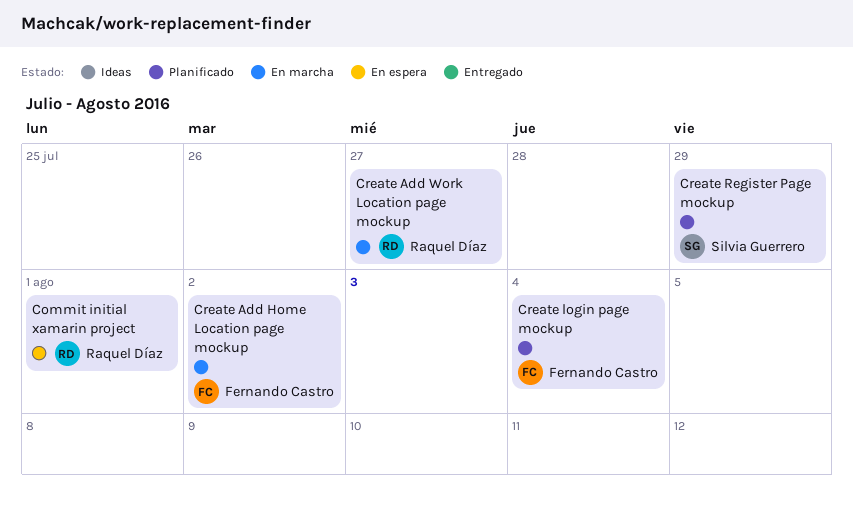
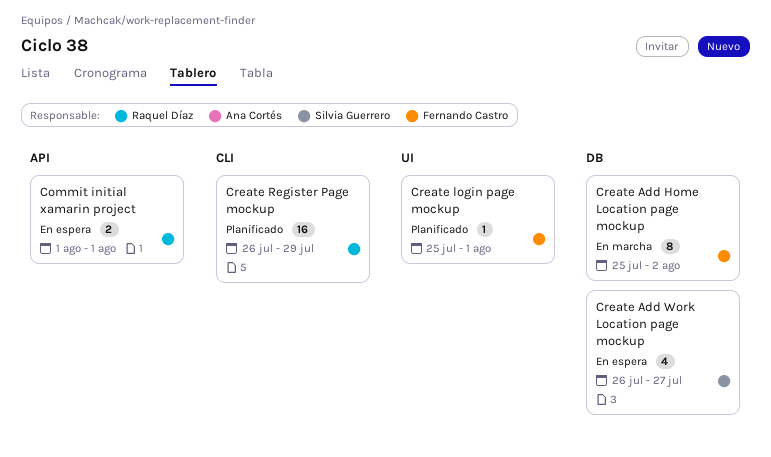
Create Add Work Location page mockup, status: En marcha -> En espera
Create Add Work Location page mockup, owner: Raquel Díaz -> Silvia Guerrero
Create login page mockup, due: Aug 4 -> Aug 1
Create Register Page mockup, owner: Silvia Guerrero -> Raquel Díaz

